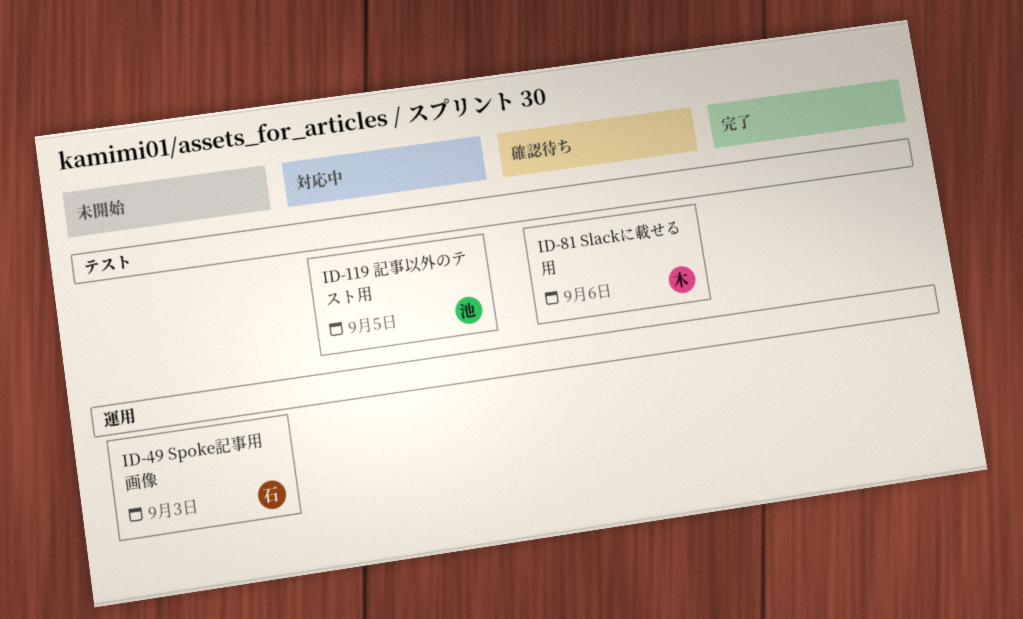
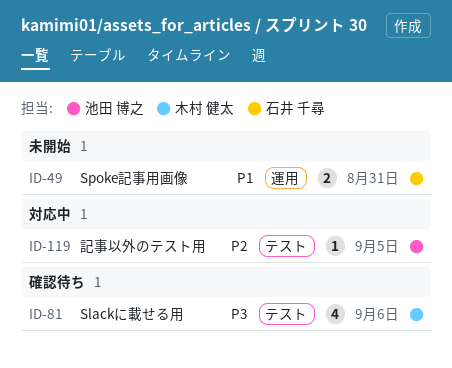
ID-49, due: Sep 3 -> Aug 31

